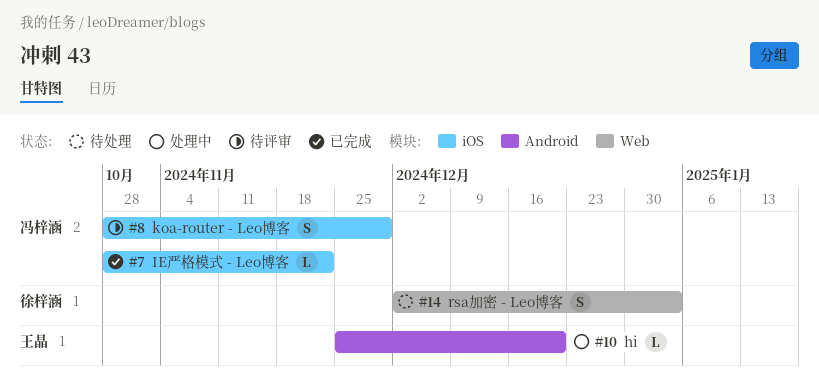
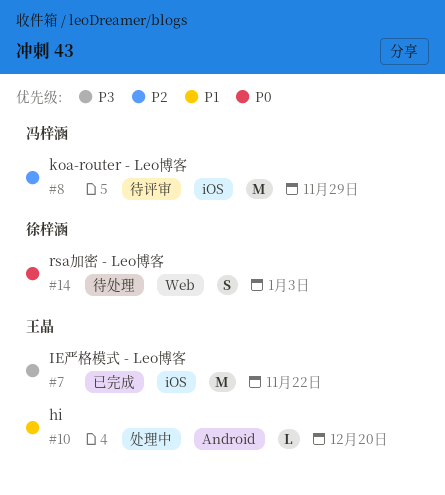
#7, owner: 冯梓涵 -> 王晶
#7, estimate: L -> M
#8, estimate: S -> M

